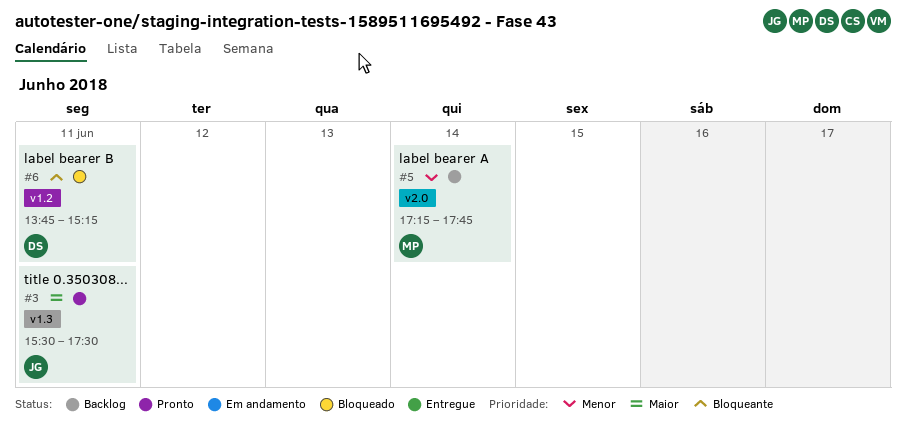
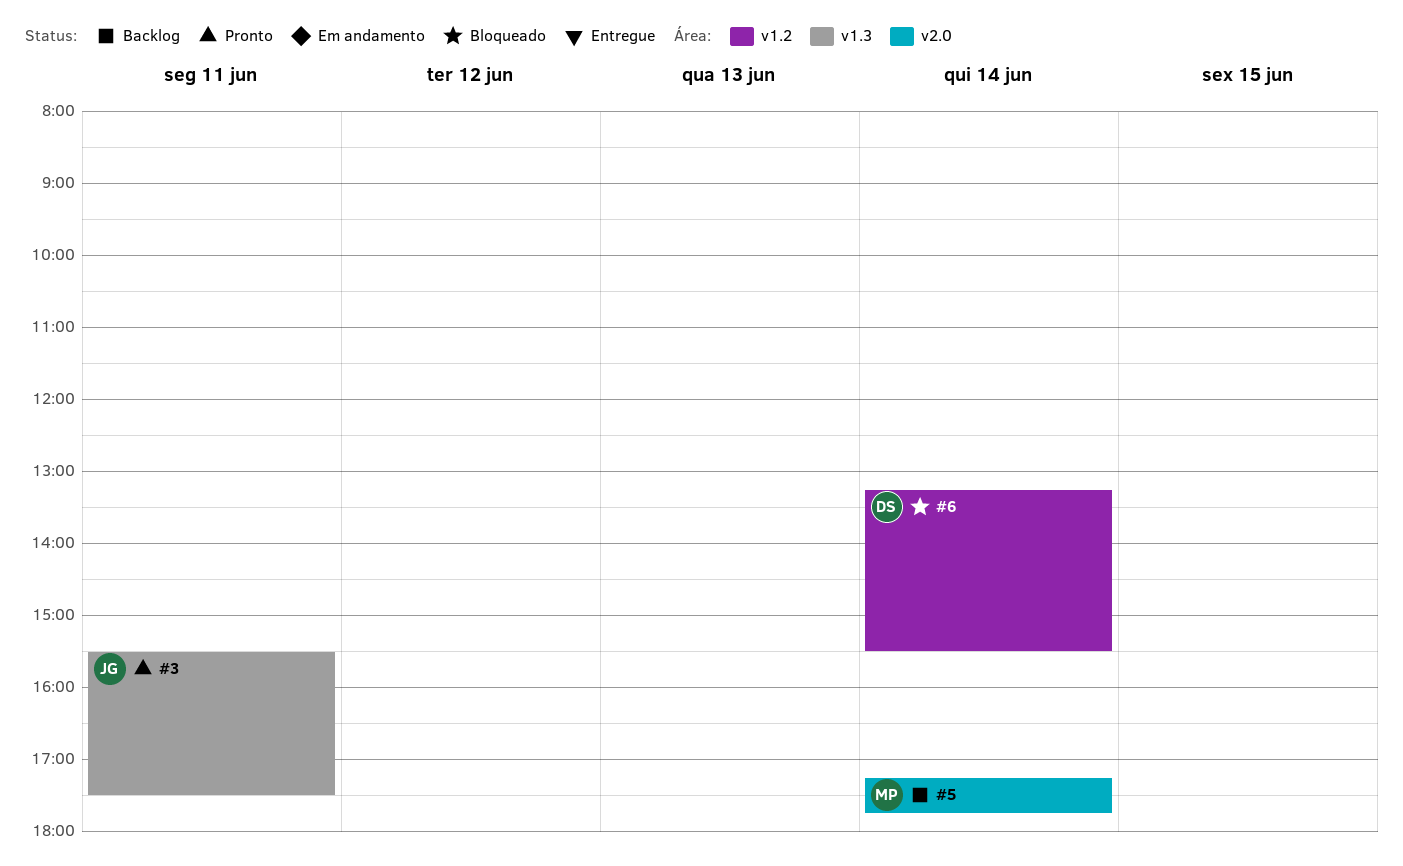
#6, day: Jun 11 -> Jun 14
#6, begins: 13:45 -> 13:15
#6, ends: 15:15 -> 15:30

